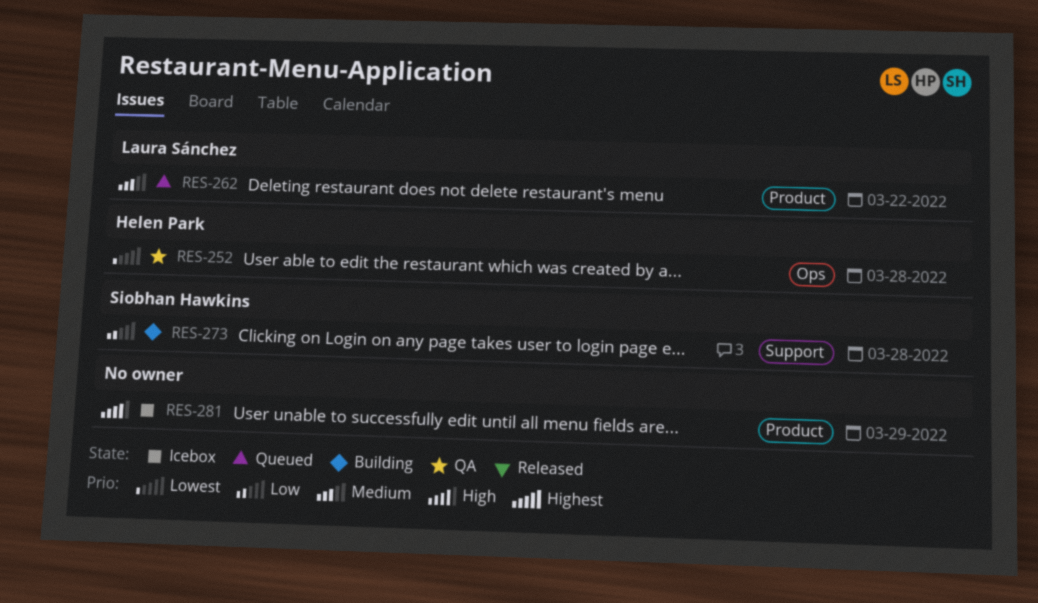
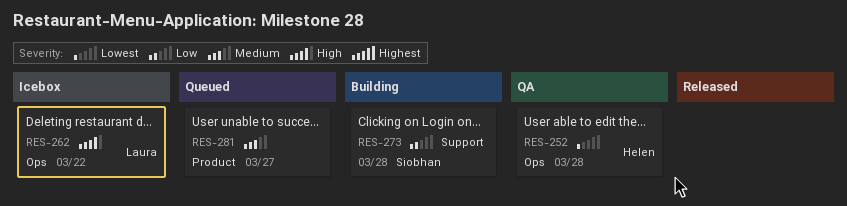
RES-262, status: Queued -> Icebox
RES-262, priority: Medium -> High
RES-262, label: Product -> Ops
RES-281, status: Icebox -> Queued
RES-281, priority: High -> Medium
RES-281, due: Mar 29 -> Mar 27

